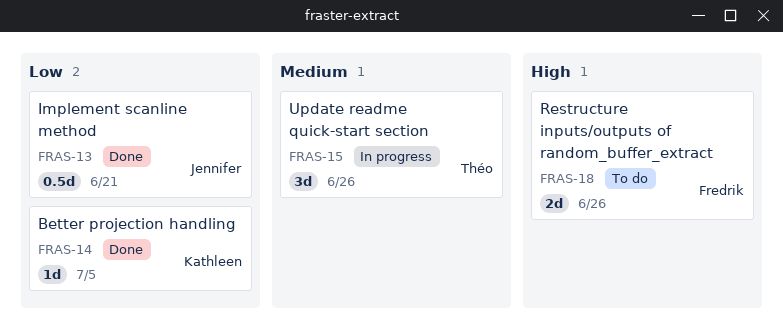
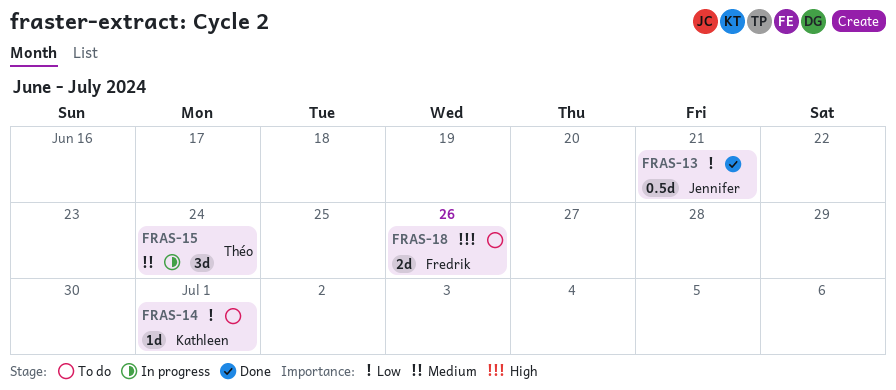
FRAS-14, status: Done -> To do
FRAS-14, due: Jul 5 -> Jul 1
FRAS-15, due: Jun 26 -> Jun 24

